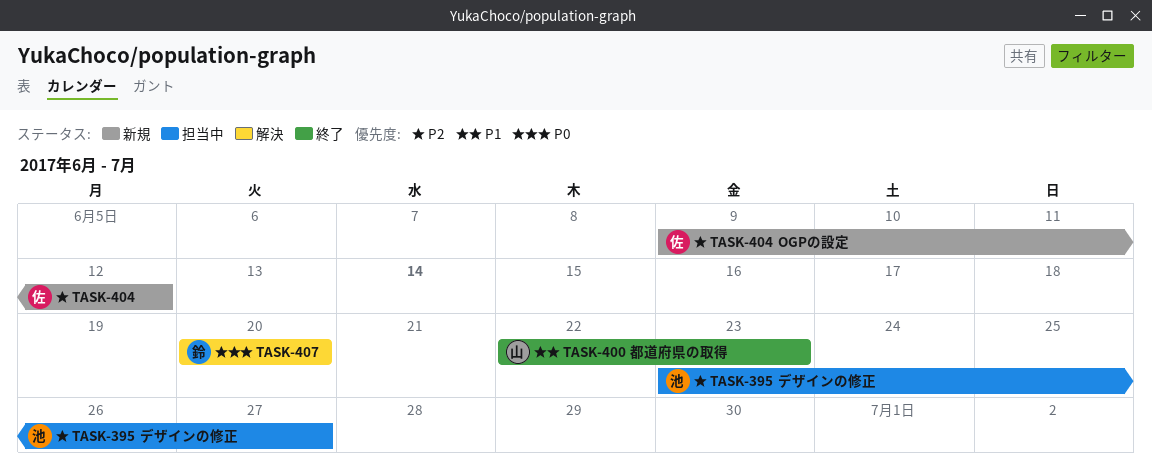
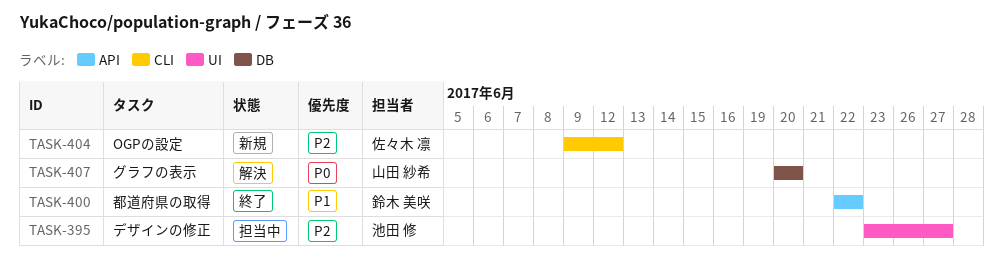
TASK-400, owner: 山田 紗希 -> 鈴木 美咲
TASK-400, due: Jun 23 -> Jun 22
TASK-407, owner: 鈴木 美咲 -> 山田 紗希

